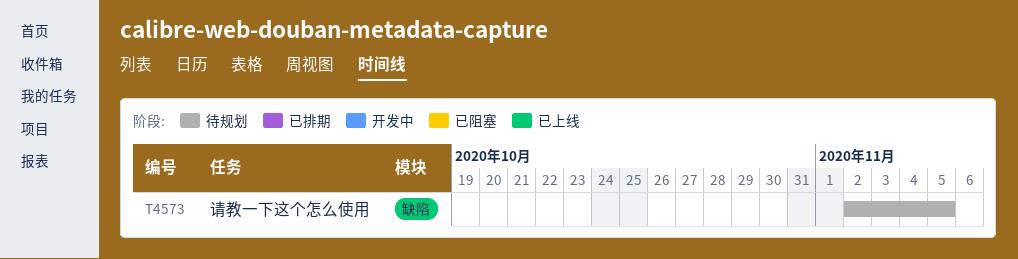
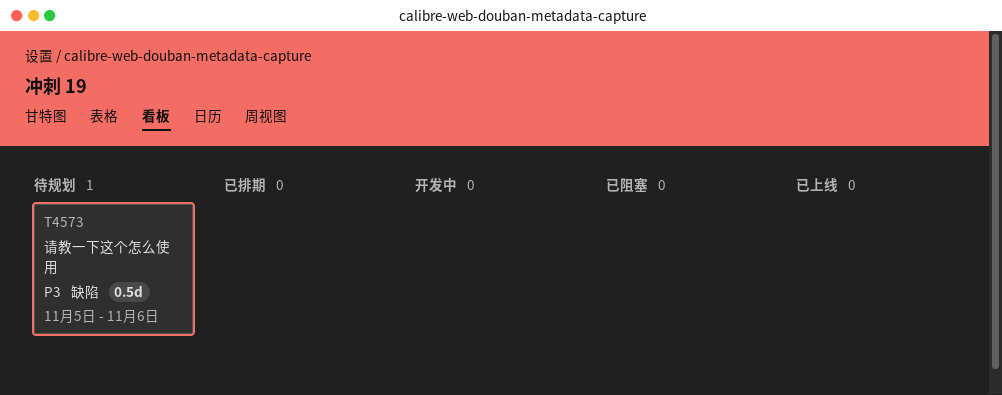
T4573, start: Nov 2 -> Nov 5
T4573, due: Nov 5 -> Nov 6

